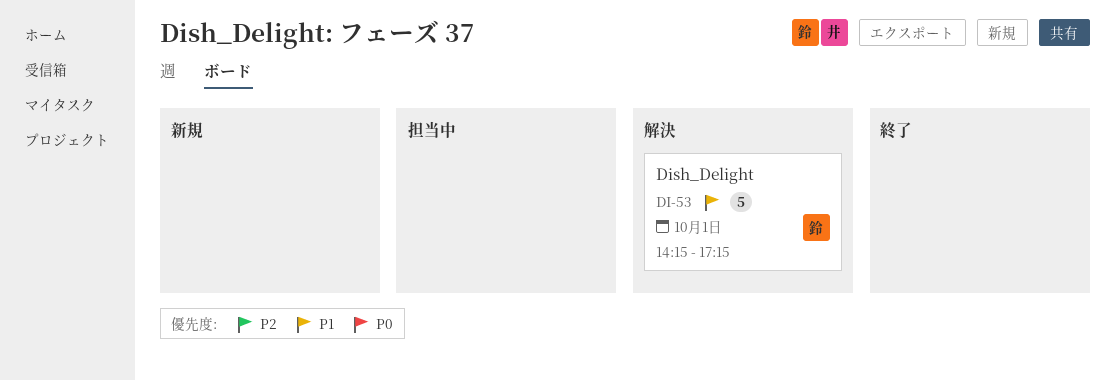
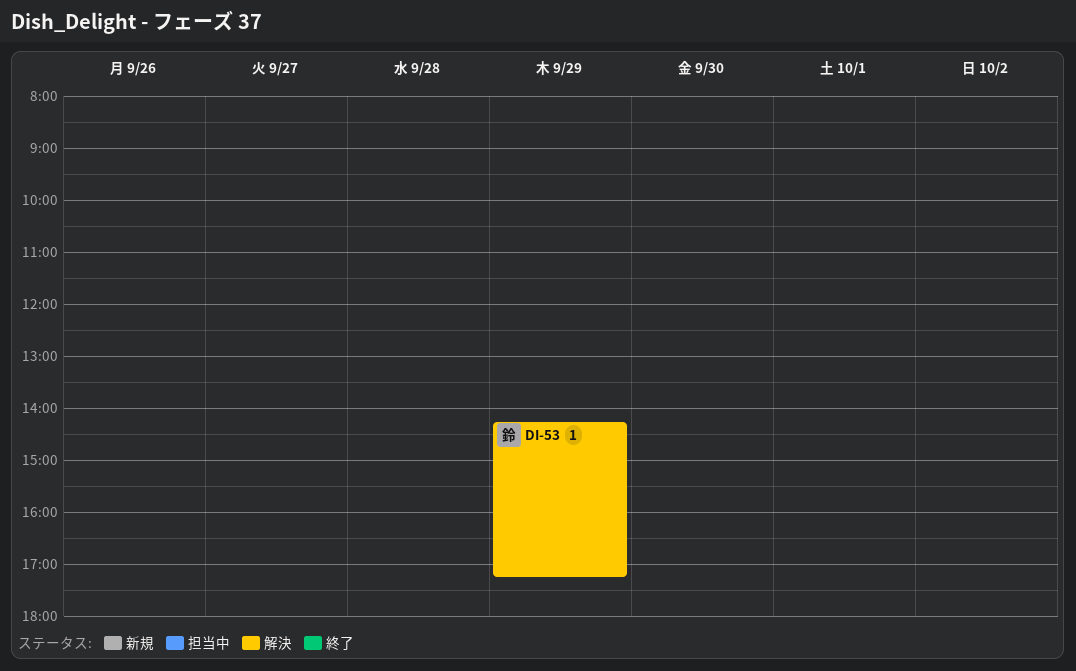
DI-53, estimate: 5 -> 1
DI-53, day: Oct 1 -> Sep 29

